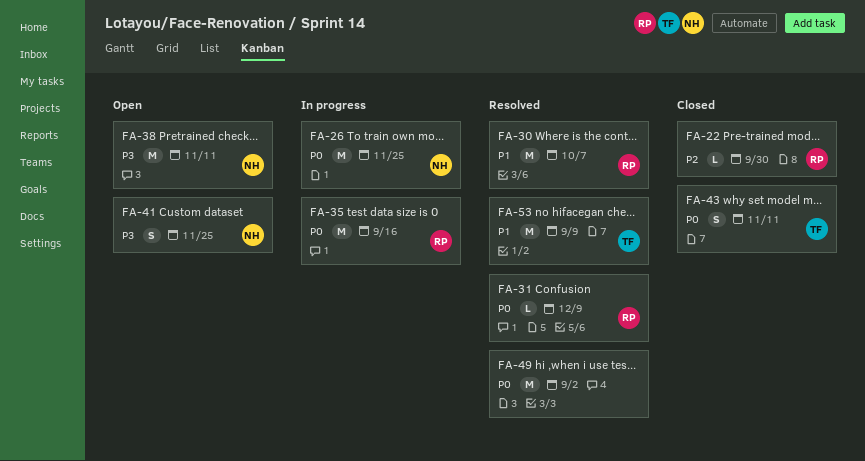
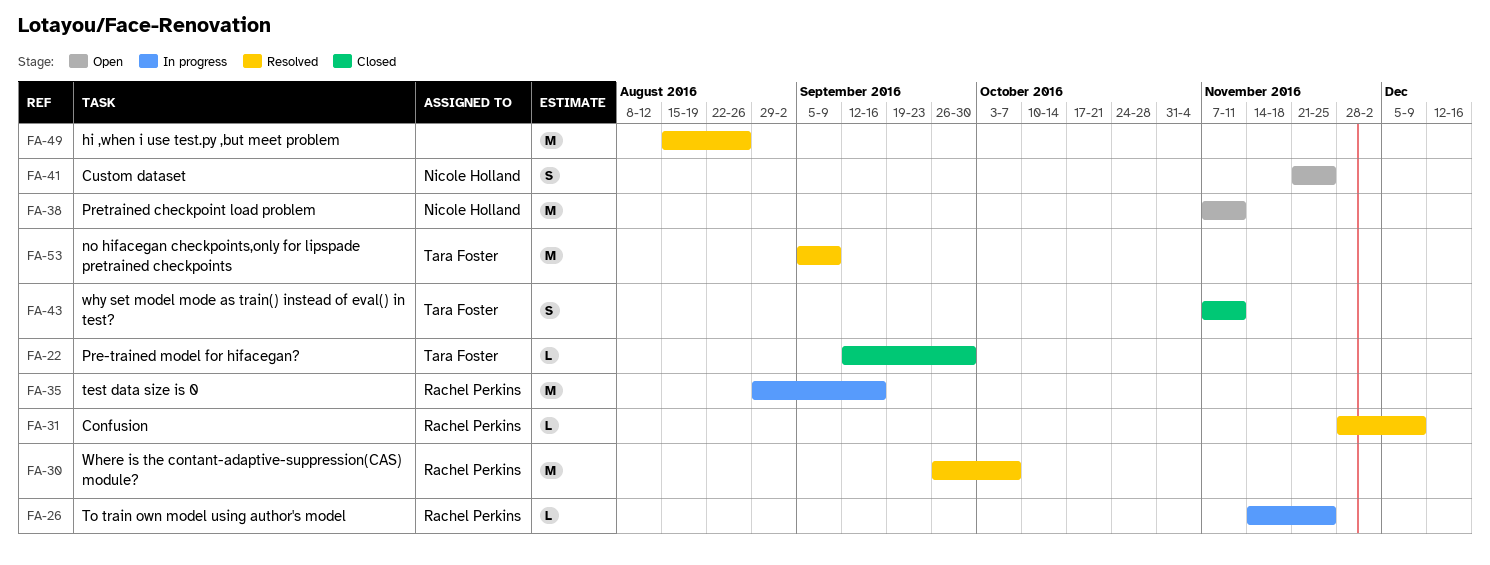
FA-22, owner: Rachel Perkins -> Tara Foster
FA-26, owner: Nicole Holland -> Rachel Perkins
FA-26, estimate: M -> L
FA-49, due: Sep 2 -> Aug 26

